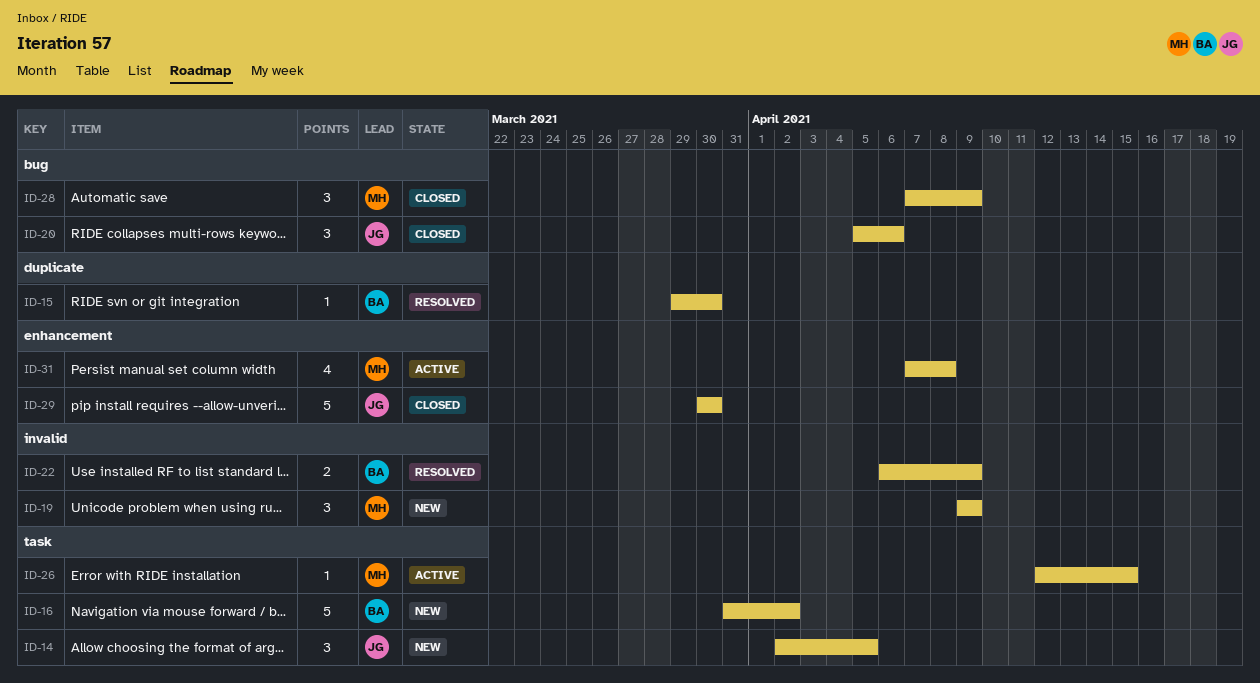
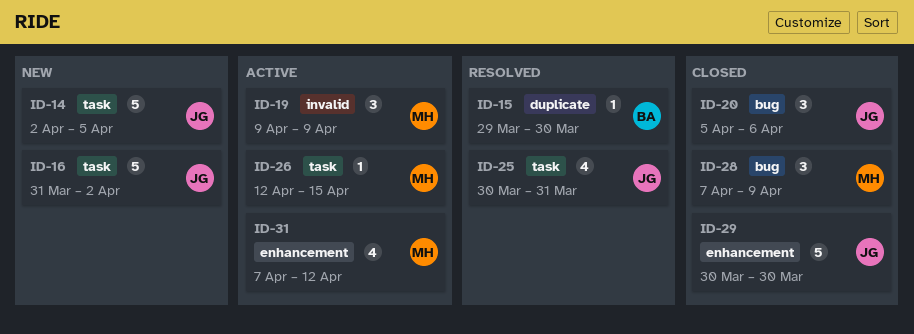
ID-14, estimate: 3 -> 5
ID-16, owner: BA -> JG
ID-19, status: New -> Active
ID-22: present -> none
ID-25: none -> present
ID-31, due: Apr 8 -> Apr 12

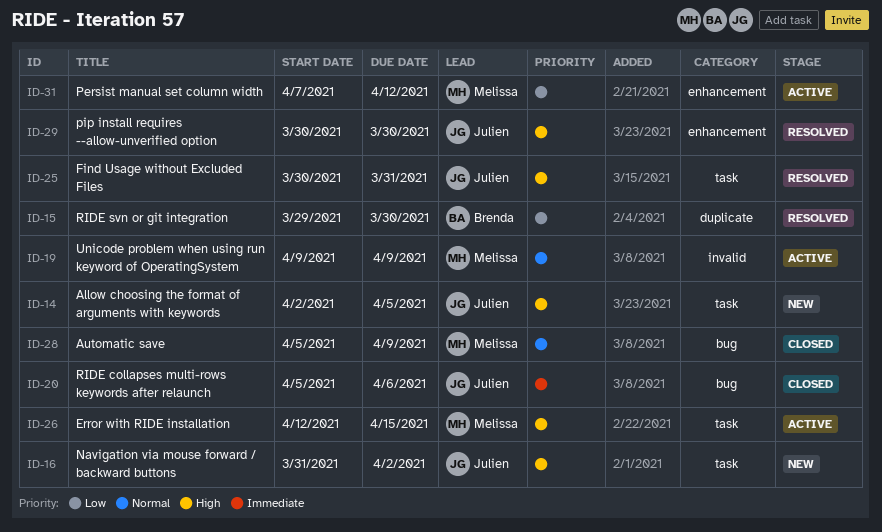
ID-28, start: Apr 7 -> Apr 5
ID-29, status: Closed -> Resolved

